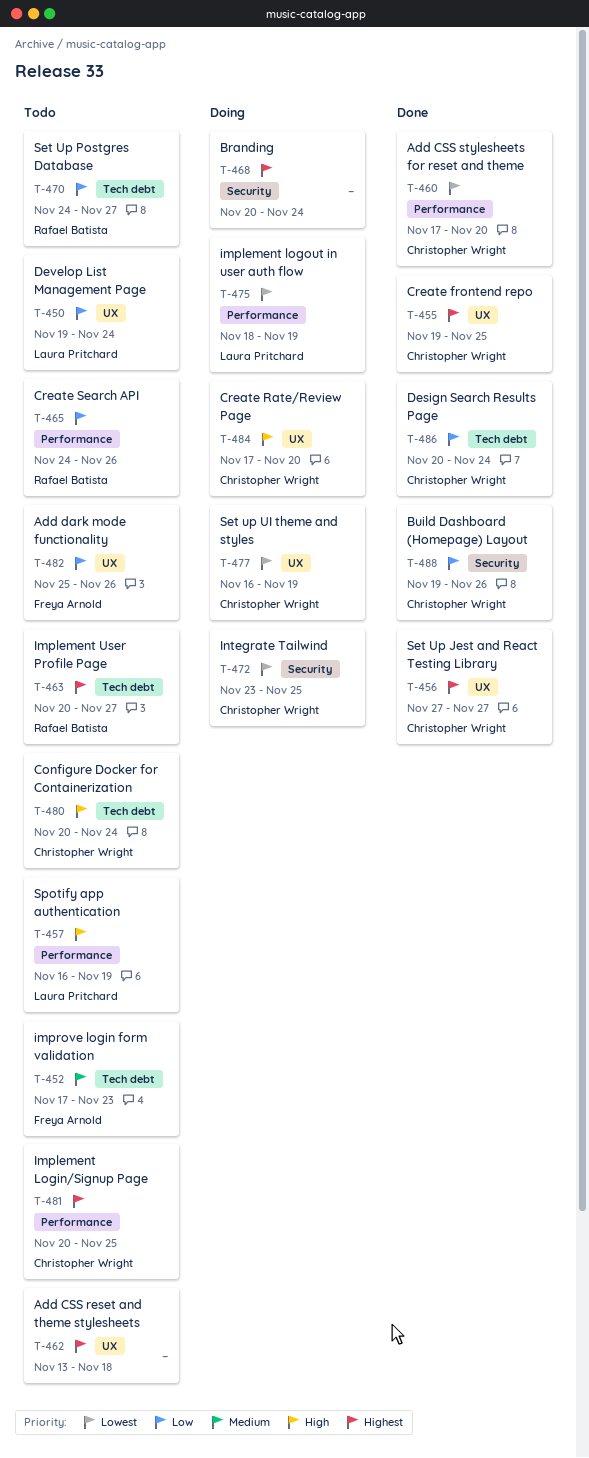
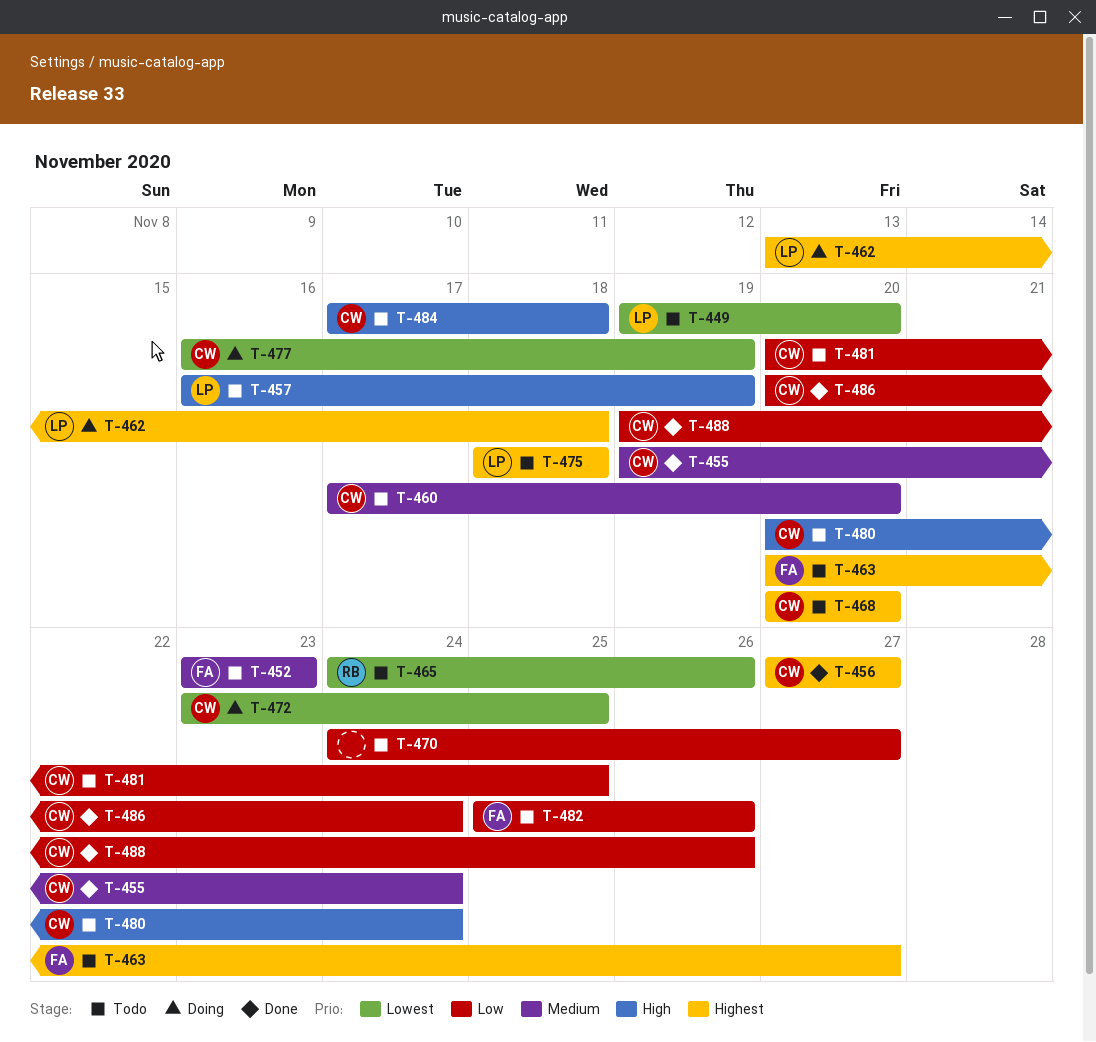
T-449: none -> present
T-450: present -> none
T-452, start: Nov 17 -> Nov 23
T-455, priority: Highest -> Medium
T-455, due: Nov 25 -> Nov 24
T-460, status: Done -> Todo
T-460, priority: Lowest -> Medium
T-462, status: Todo -> Doing
T-462, owner: none -> Laura Pritchard
T-463, owner: Rafael Batista -> Freya Arnold
T-465, priority: Low -> Lowest
T-468, status: Doing -> Todo
T-468, owner: none -> Christopher Wright
T-468, due: Nov 24 -> Nov 20
T-470, owner: Rafael Batista -> none
T-475, status: Doing -> Todo
T-475, priority: Lowest -> Highest
T-475, due: Nov 19 -> Nov 18
T-481, priority: Highest -> Low
T-484, status: Doing -> Todo
T-484, due: Nov 20 -> Nov 18

